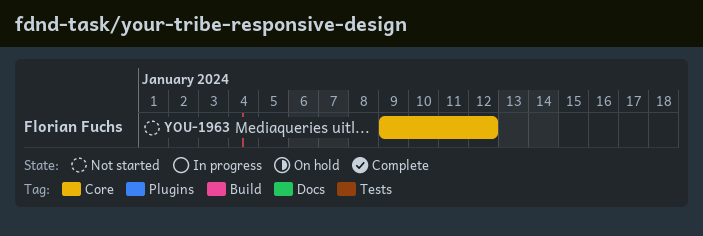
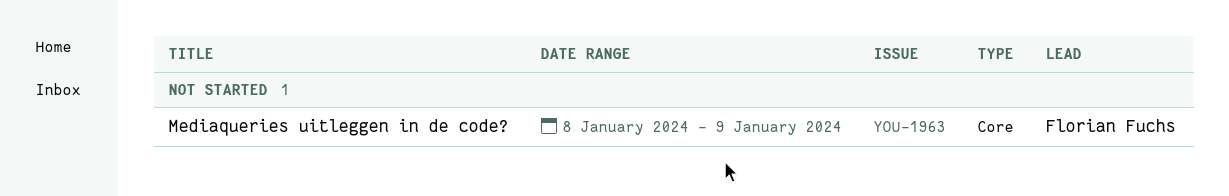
YOU-1963, start: Jan 9 -> Jan 8
YOU-1963, due: Jan 12 -> Jan 9

